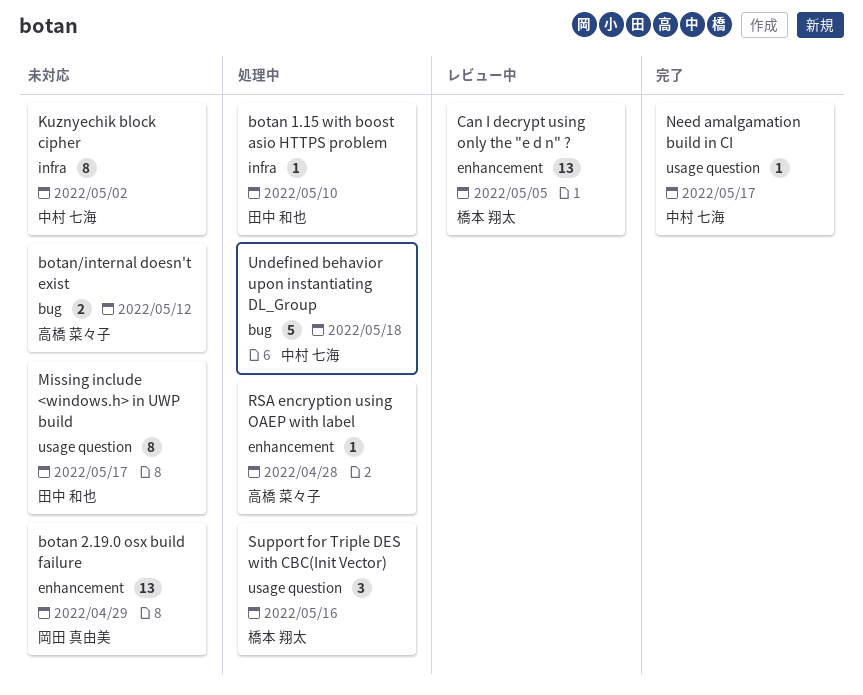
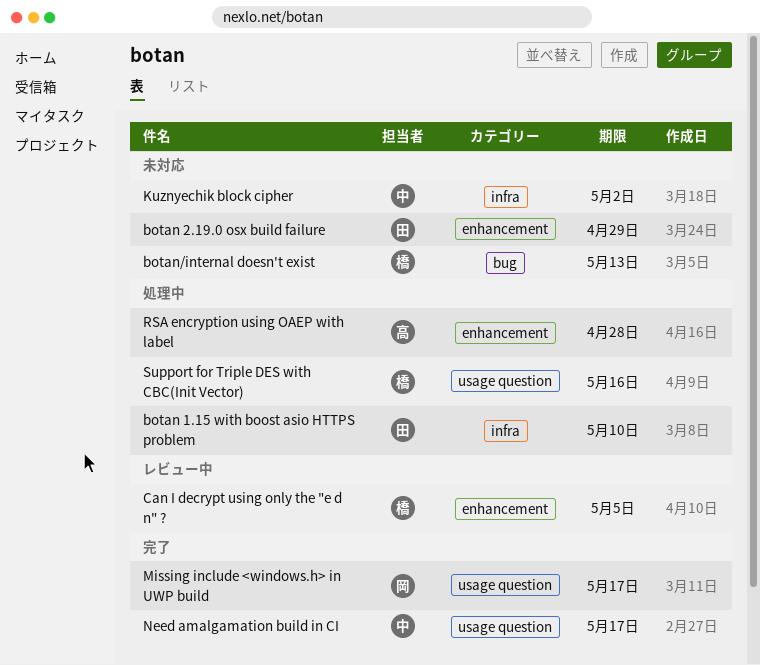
botan 2.19.0 osx build failure, owner: 岡田 真由美 -> 田中 和也
botan/internal doesn't exist, owner: 高橋 菜々子 -> 橋本 翔太
botan/internal doesn't exist, due: May 12 -> May 13
Missing include <windows.h> in UWP build, status: 未対応 -> 完了
Missing include <windows.h> in UWP build, owner: 田中 和也 -> 岡田 真由美
Undefined behavior upon instantiating DL_Group: present -> none

